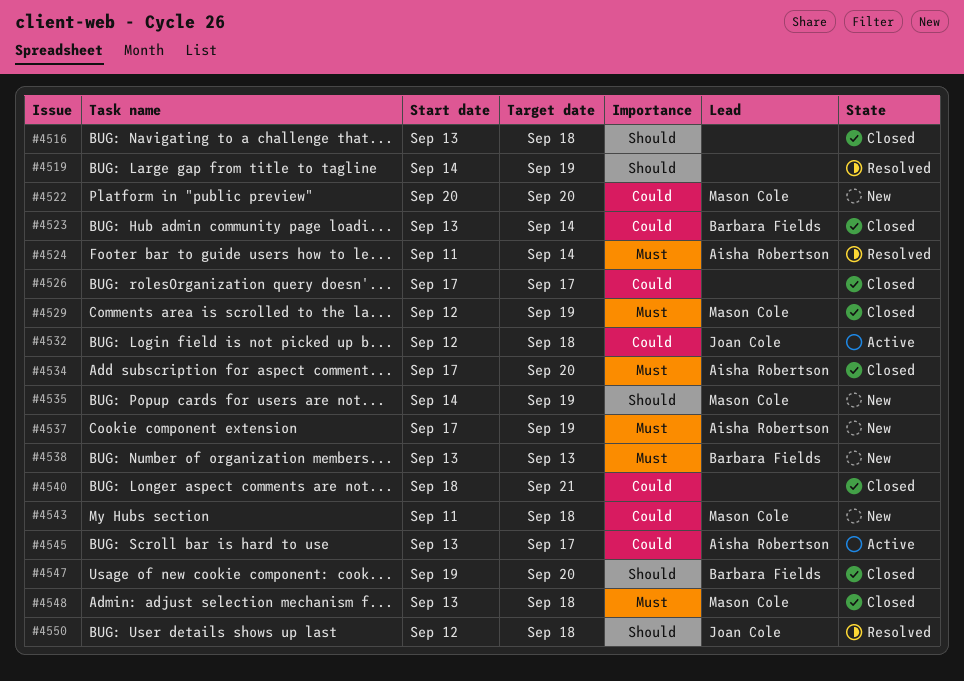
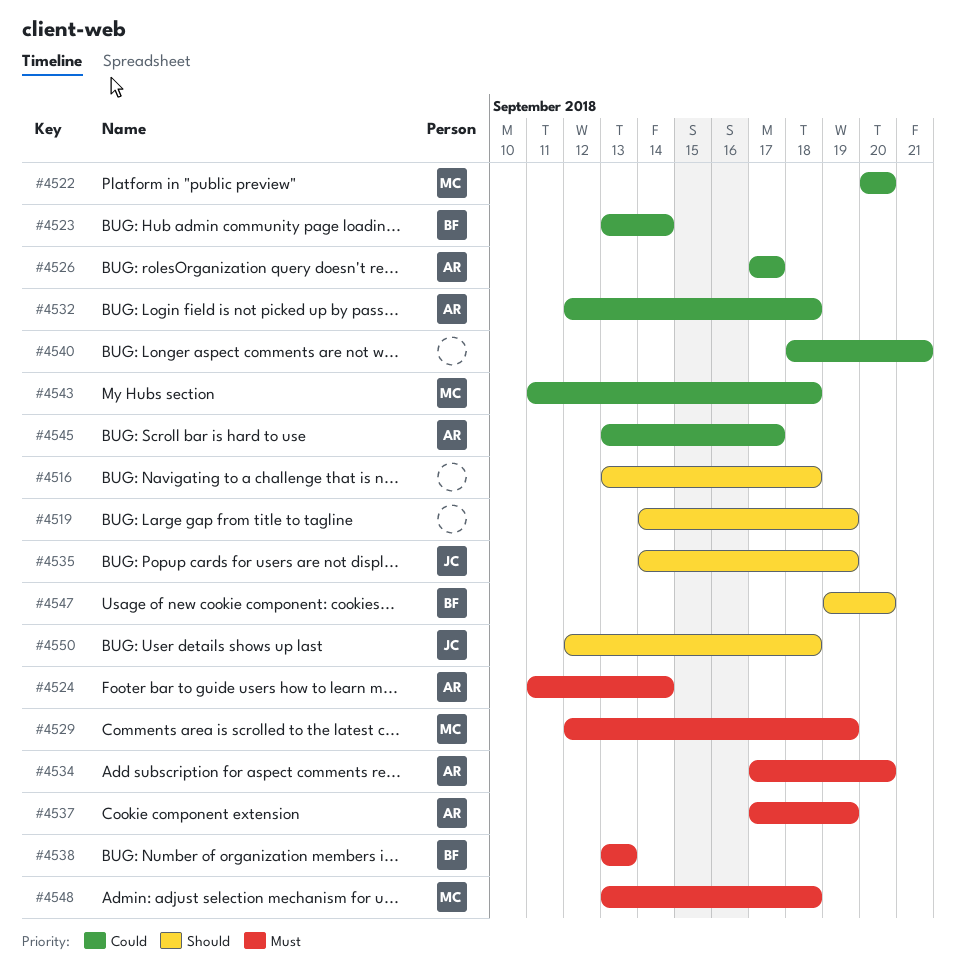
#4526, owner: none -> Aisha Robertson
#4532, owner: Joan Cole -> Aisha Robertson
#4535, owner: Mason Cole -> Joan Cole

